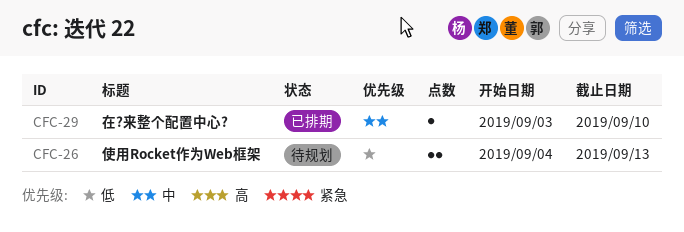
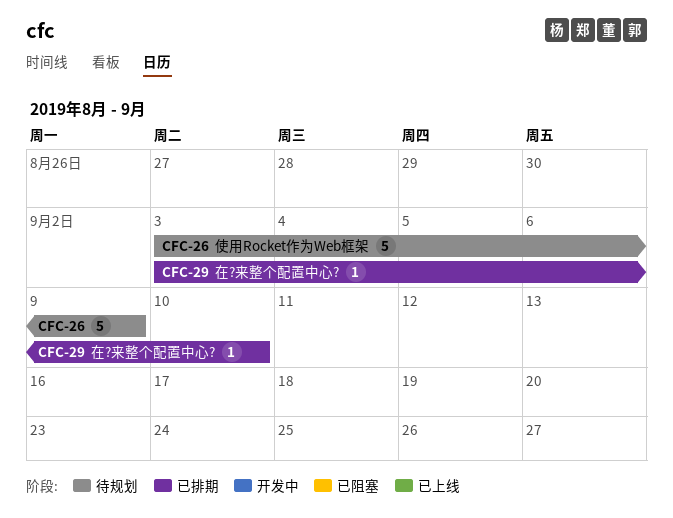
CFC-26, estimate: 2 -> 5
CFC-26, start: Sep 4 -> Sep 3
CFC-26, due: Sep 13 -> Sep 9

